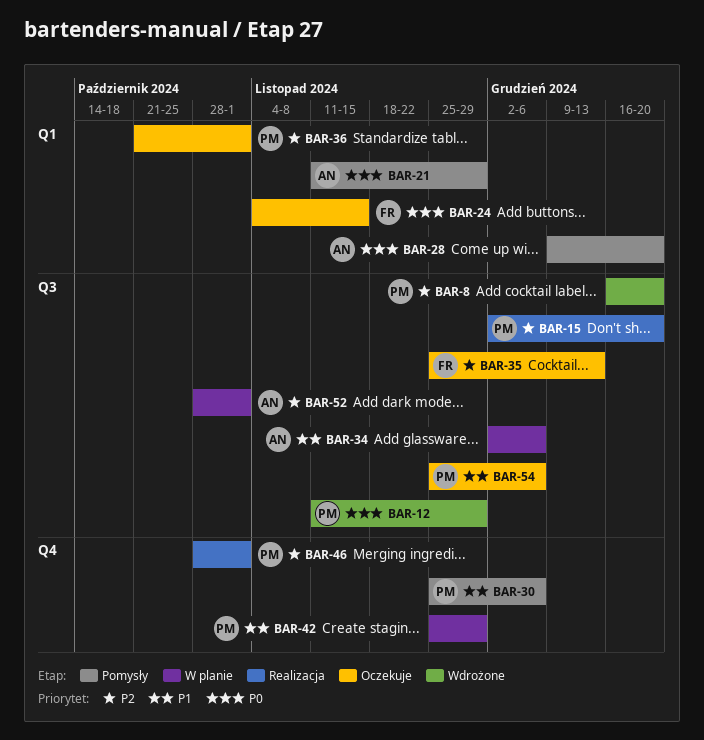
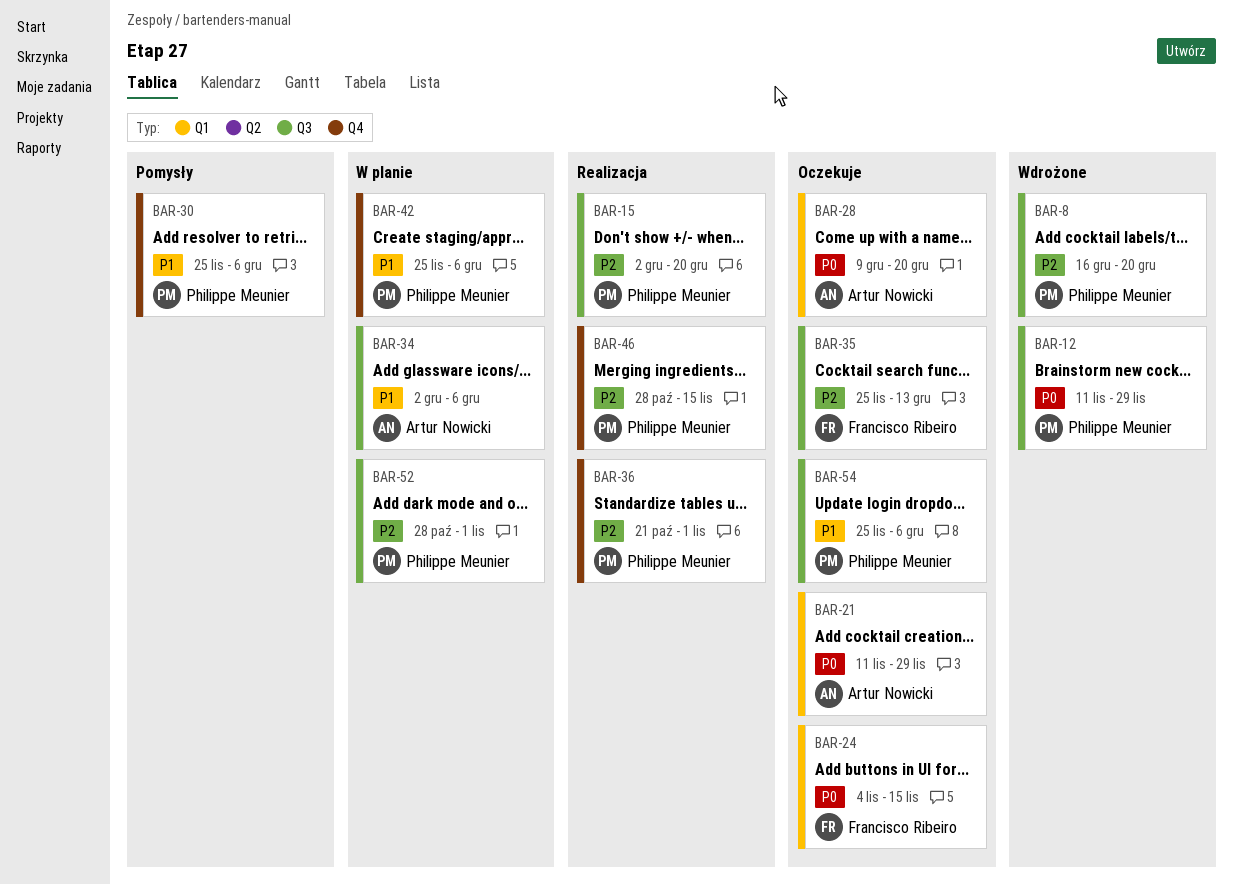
BAR-21, status: Pomysły -> Oczekuje
BAR-28, status: Pomysły -> Oczekuje
BAR-36, status: Oczekuje -> Realizacja
BAR-36, label: Q1 -> Q4
BAR-42, due: Nov 29 -> Dec 6
BAR-46, due: Nov 1 -> Nov 15
BAR-52, owner: Artur Nowicki -> Philippe Meunier

